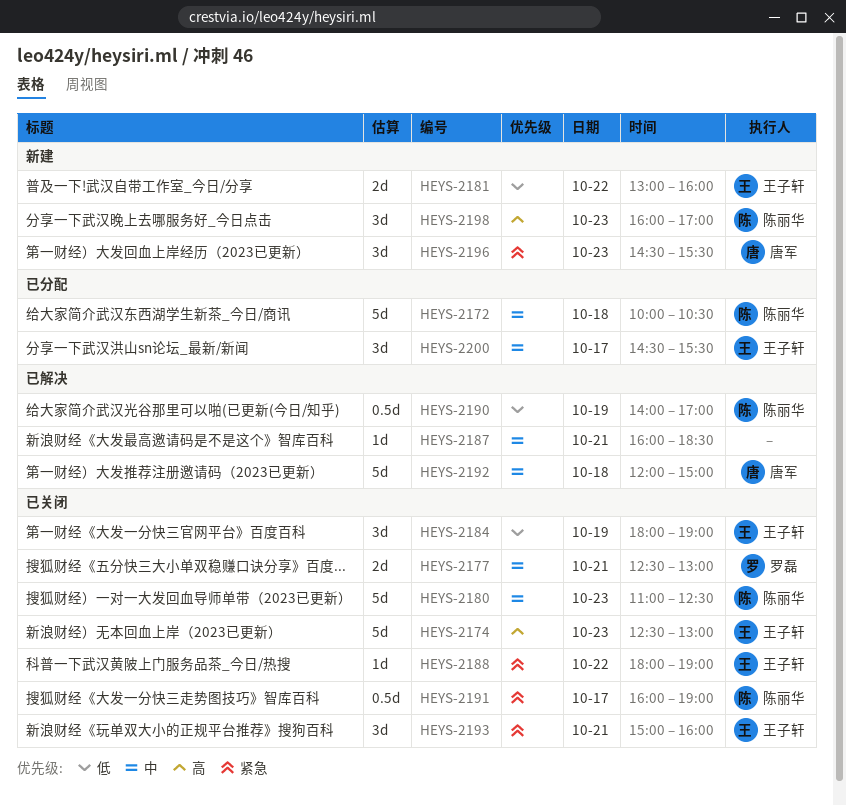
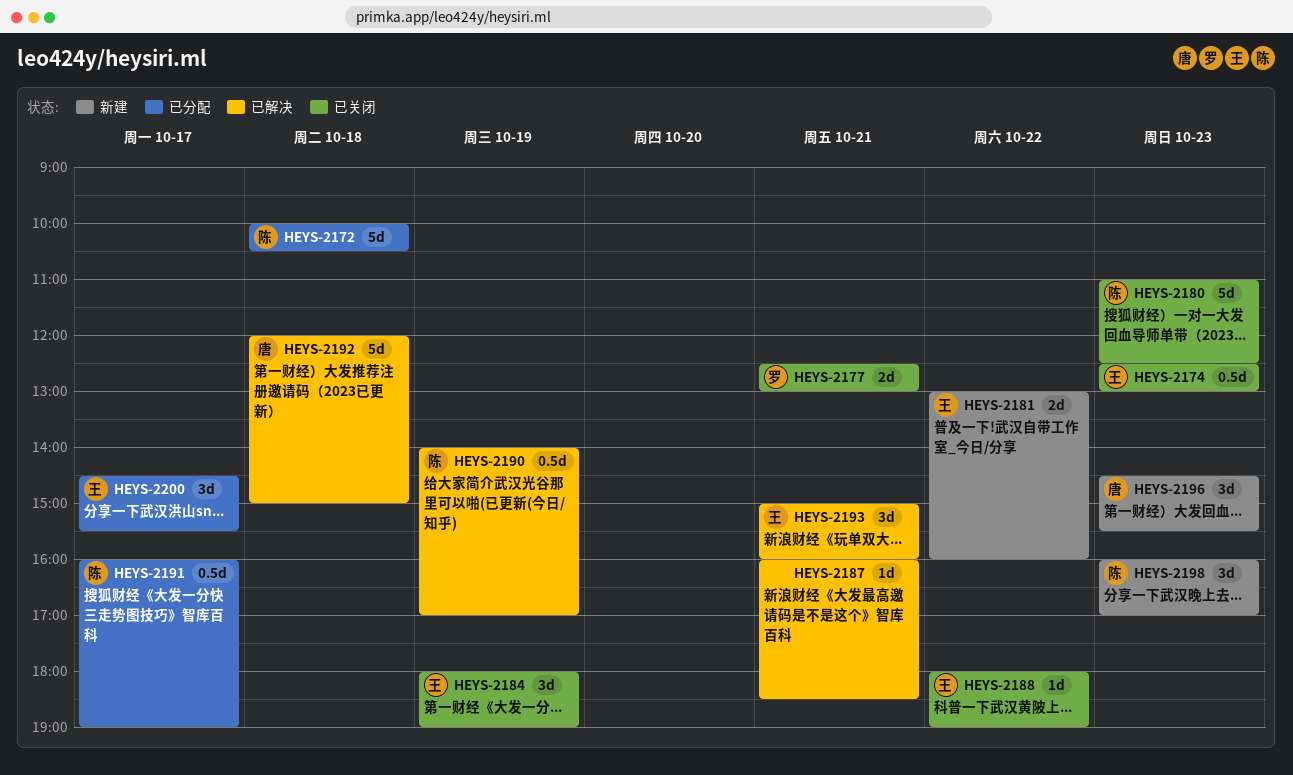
HEYS-2174, estimate: 5d -> 0.5d
HEYS-2191, status: 已关闭 -> 已分配
HEYS-2193, status: 已关闭 -> 已解决

